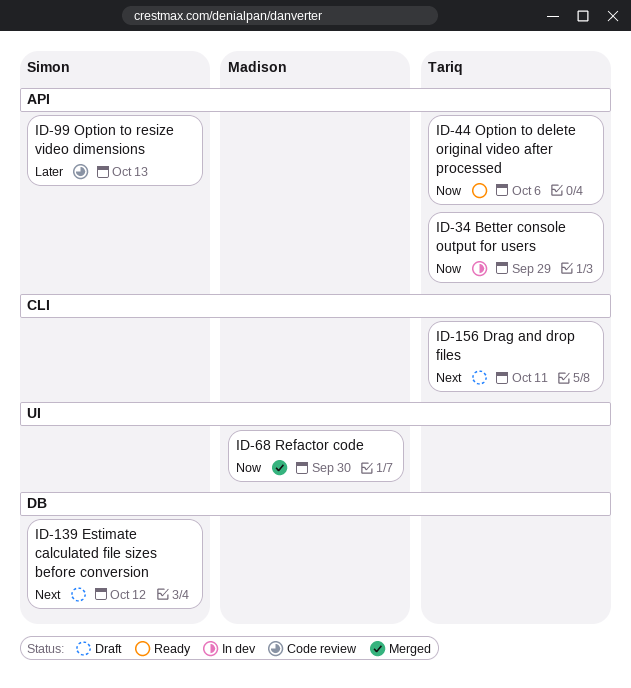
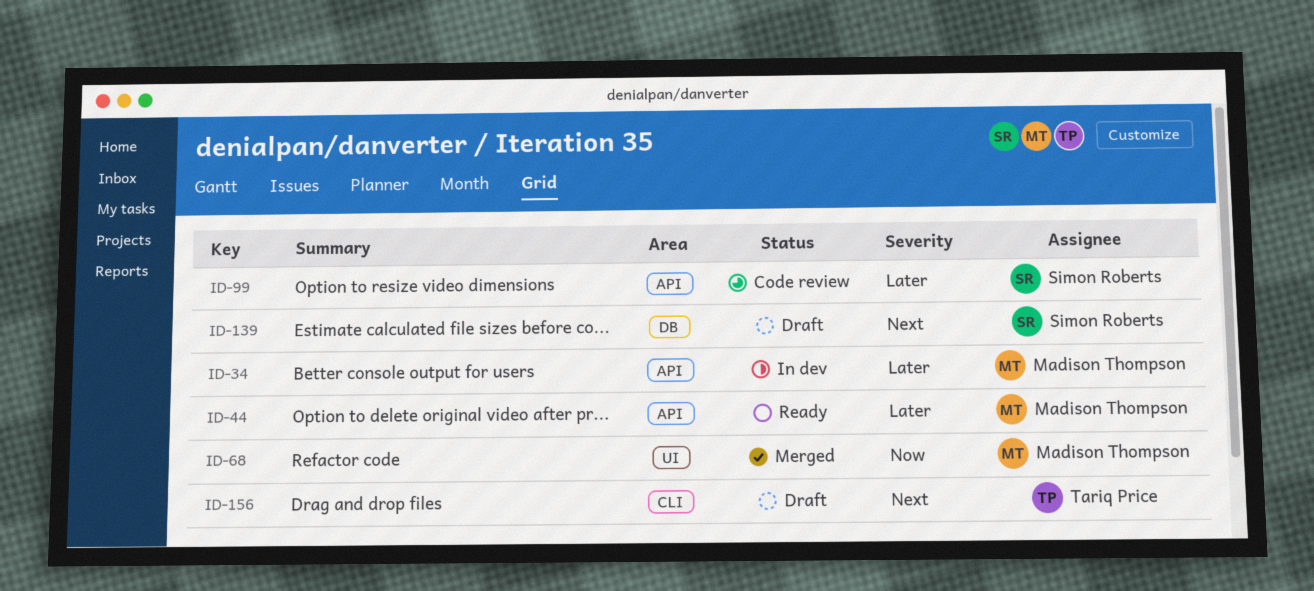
ID-34, owner: Tariq Price -> Madison Thompson
ID-34, priority: Now -> Later
ID-44, owner: Tariq Price -> Madison Thompson
ID-44, priority: Now -> Later

